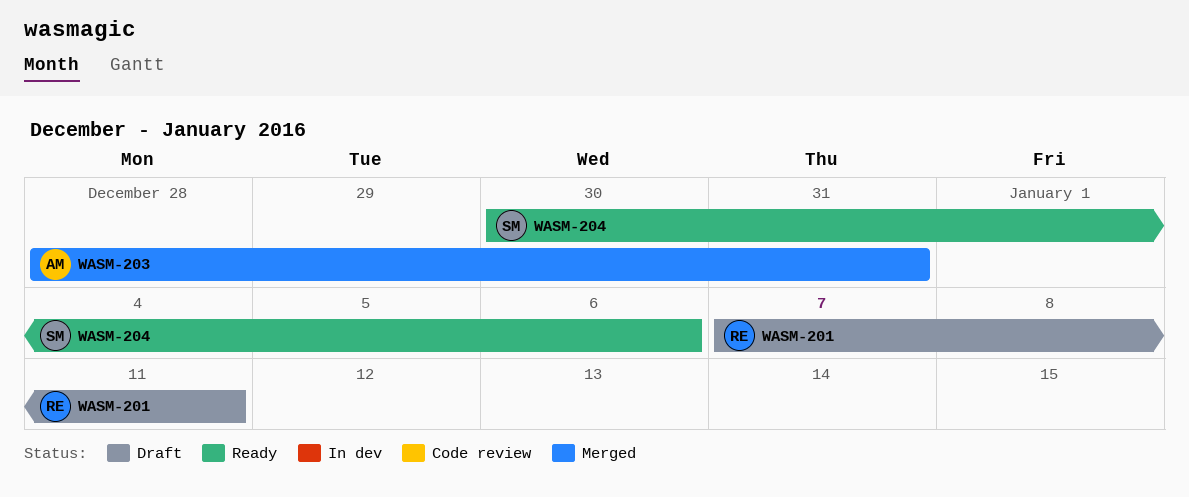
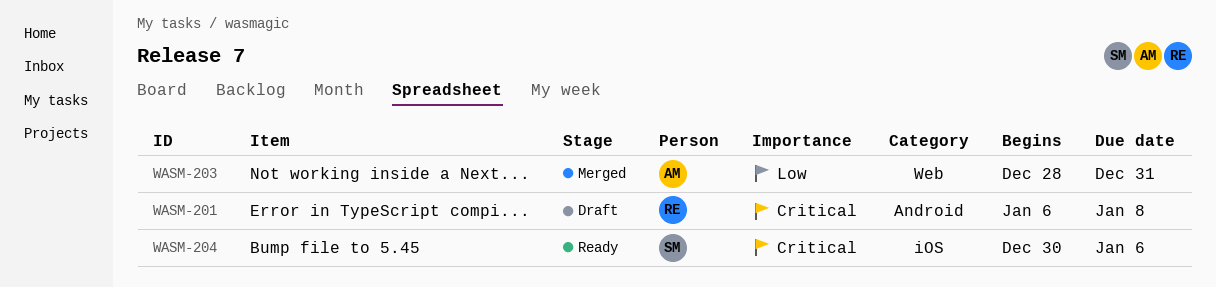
WASM-201, start: Jan 7 -> Jan 6
WASM-201, due: Jan 11 -> Jan 8

